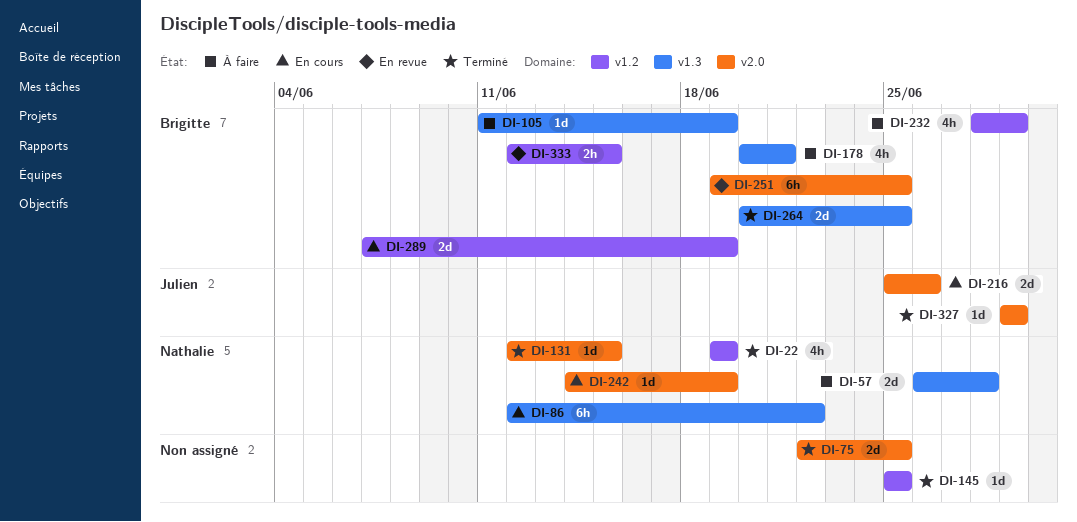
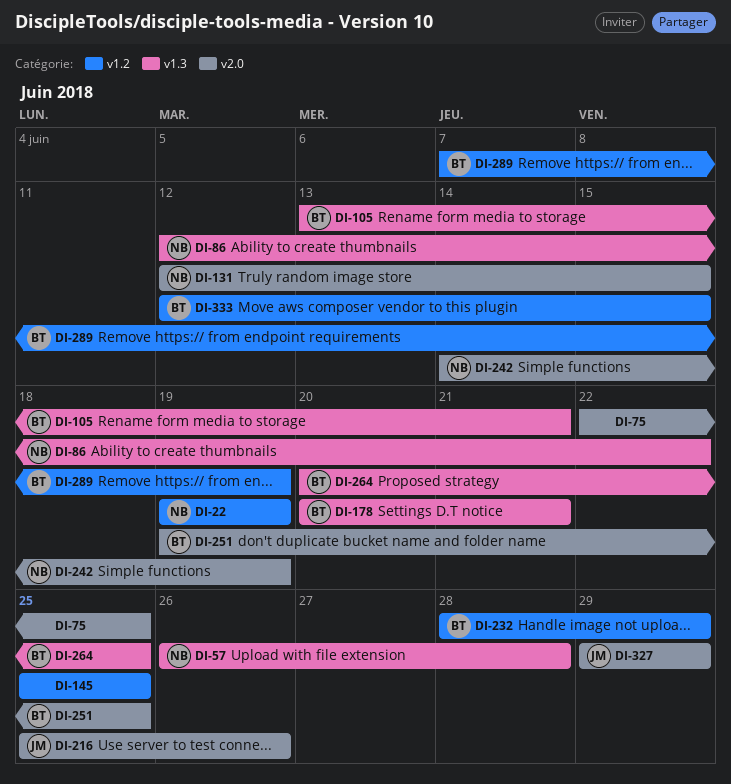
DI-105, start: Jun 11 -> Jun 13
DI-105, due: Jun 19 -> Jun 21

